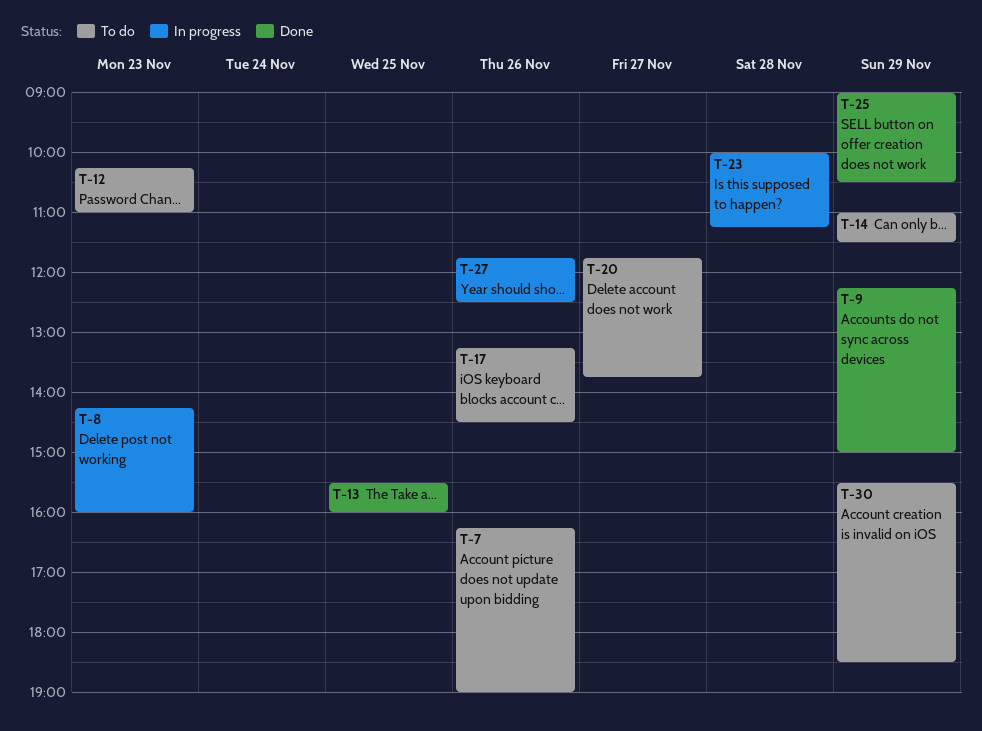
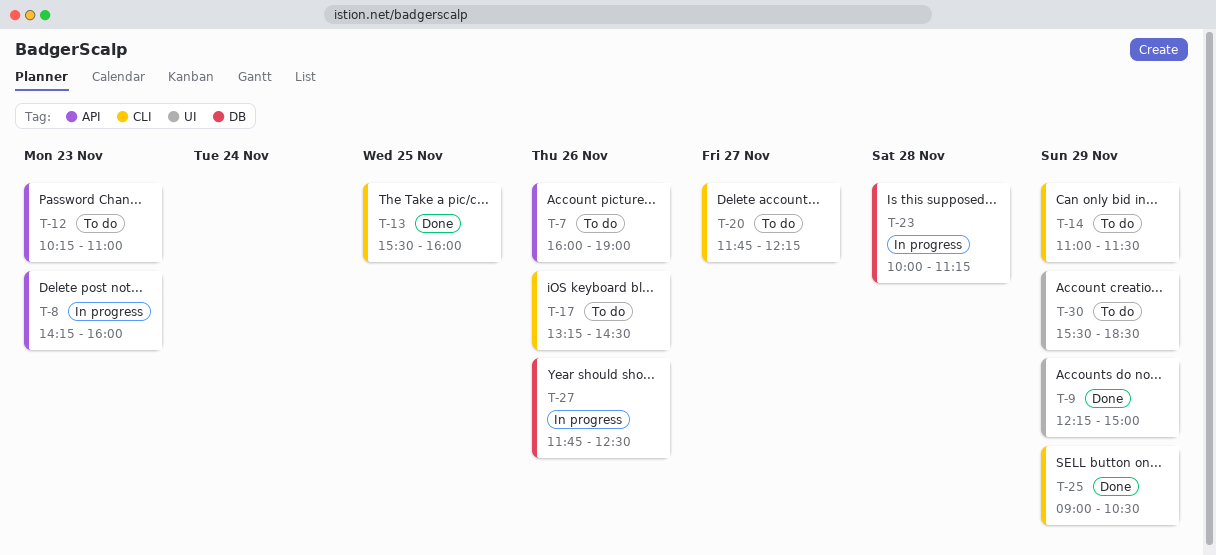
T-7, begins: 16:15 -> 16:00
T-20, ends: 13:45 -> 12:15

